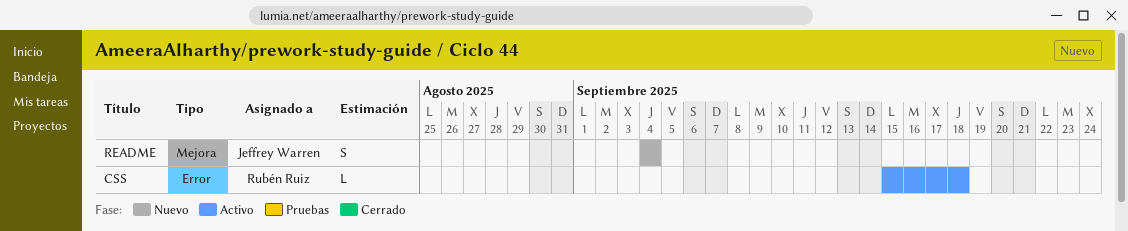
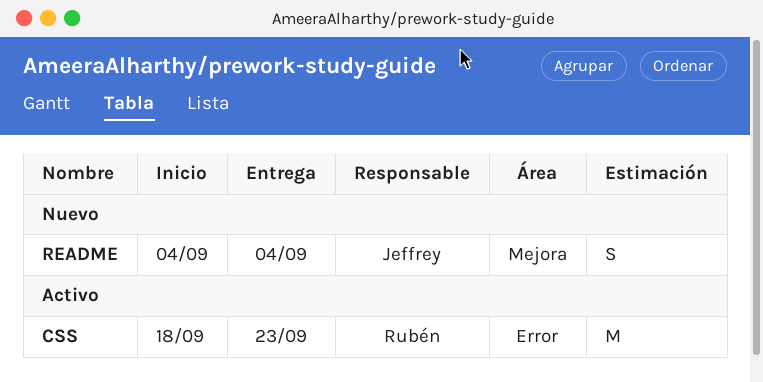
CSS, estimate: L -> M
CSS, start: Sep 15 -> Sep 18
CSS, due: Sep 18 -> Sep 23

